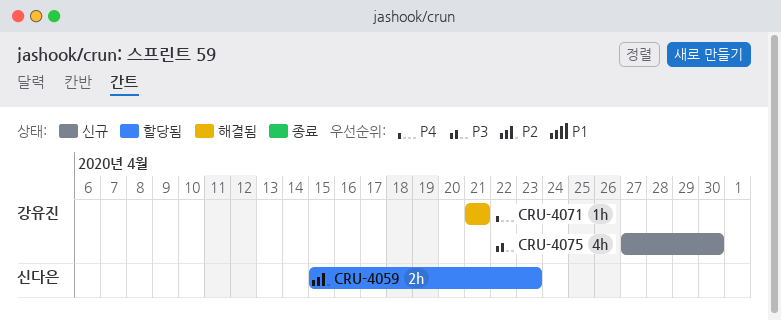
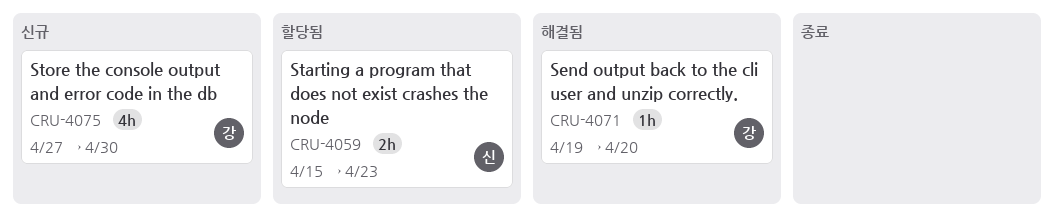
CRU-4071, start: Apr 21 -> Apr 19
CRU-4071, due: Apr 21 -> Apr 20

